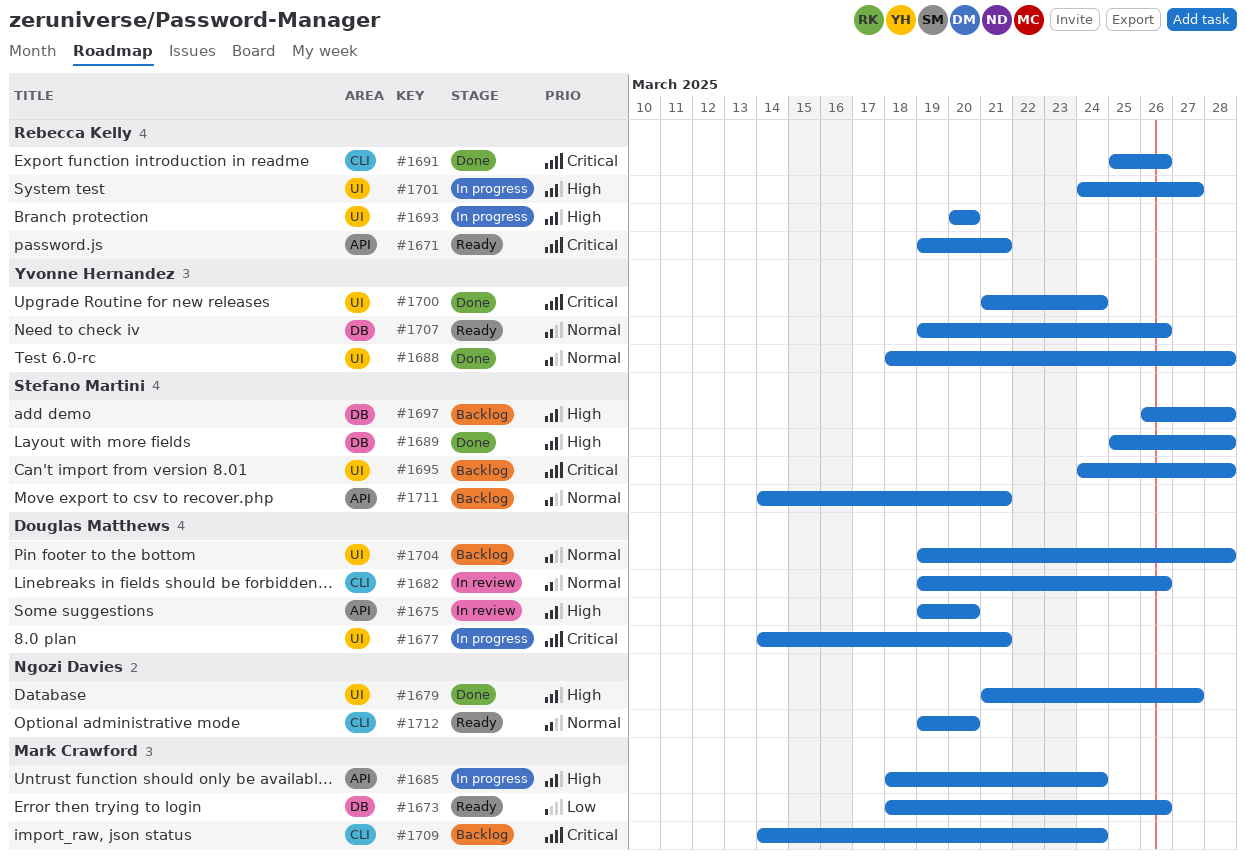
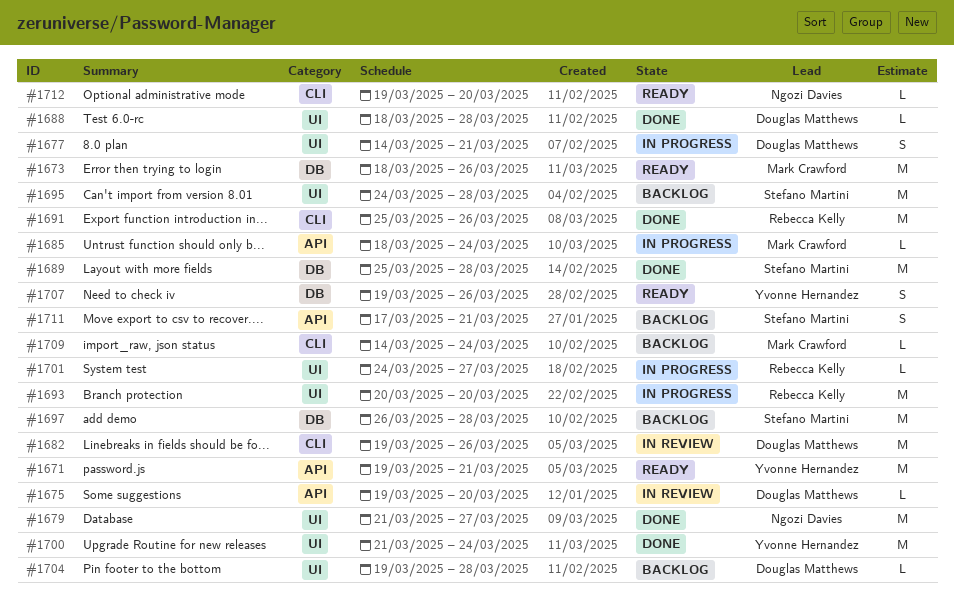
#1671, owner: Rebecca Kelly -> Yvonne Hernandez
#1688, owner: Yvonne Hernandez -> Douglas Matthews
#1711, start: Mar 14 -> Mar 17

